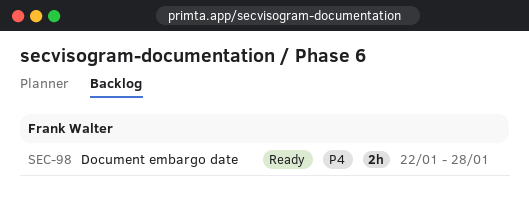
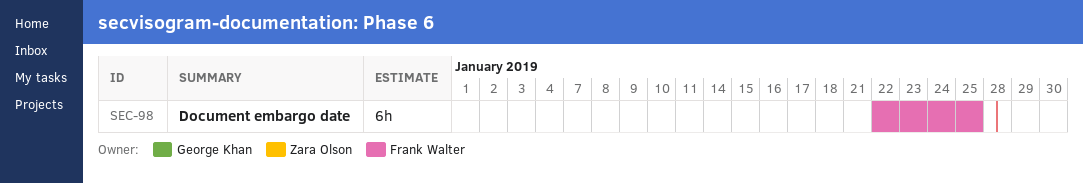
SEC-98, estimate: 2h -> 6h
SEC-98, due: Jan 28 -> Jan 25

